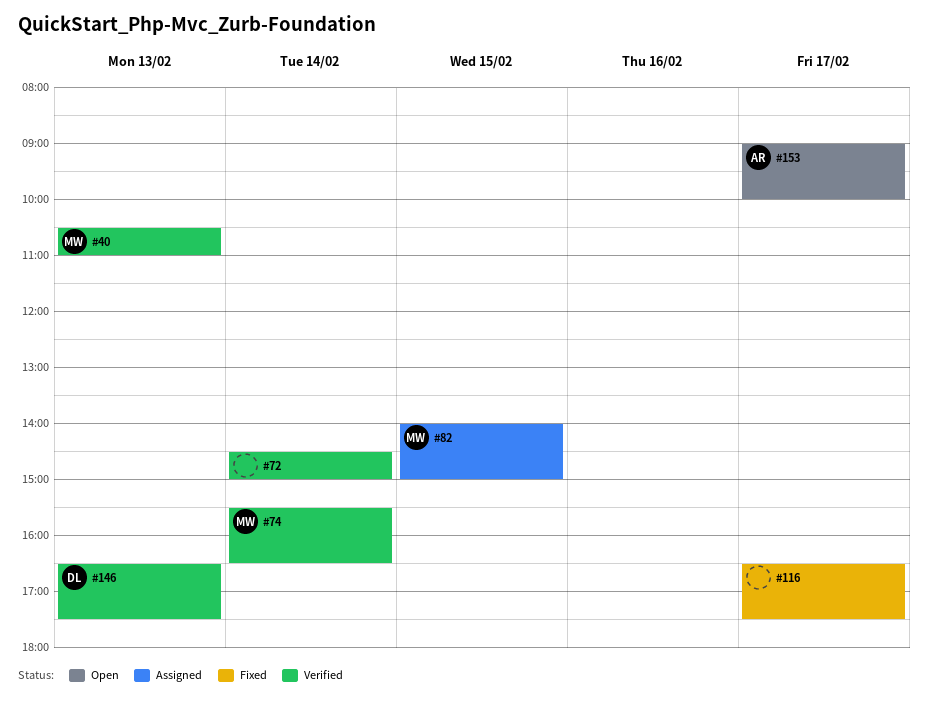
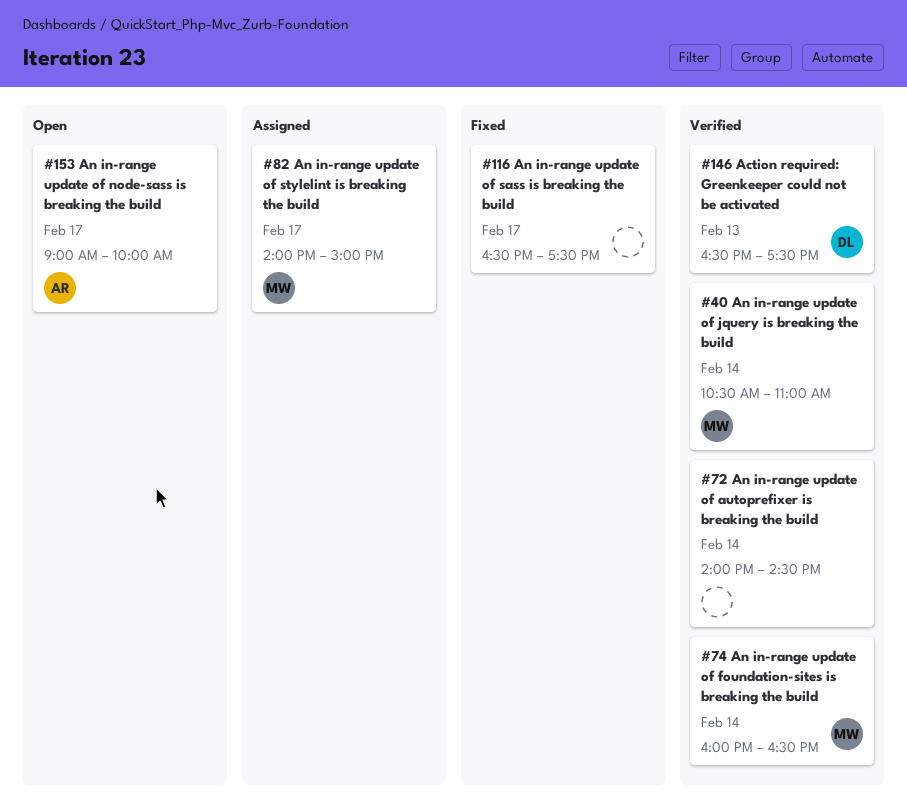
#40, day: Feb 13 -> Feb 14
#72, begins: 14:30 -> 14:00
#72, ends: 15:00 -> 14:30
#74, begins: 15:30 -> 16:00
#82, day: Feb 15 -> Feb 17

